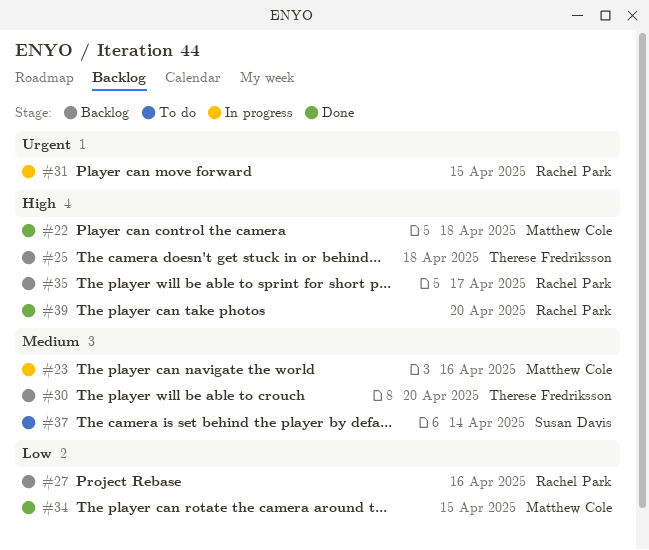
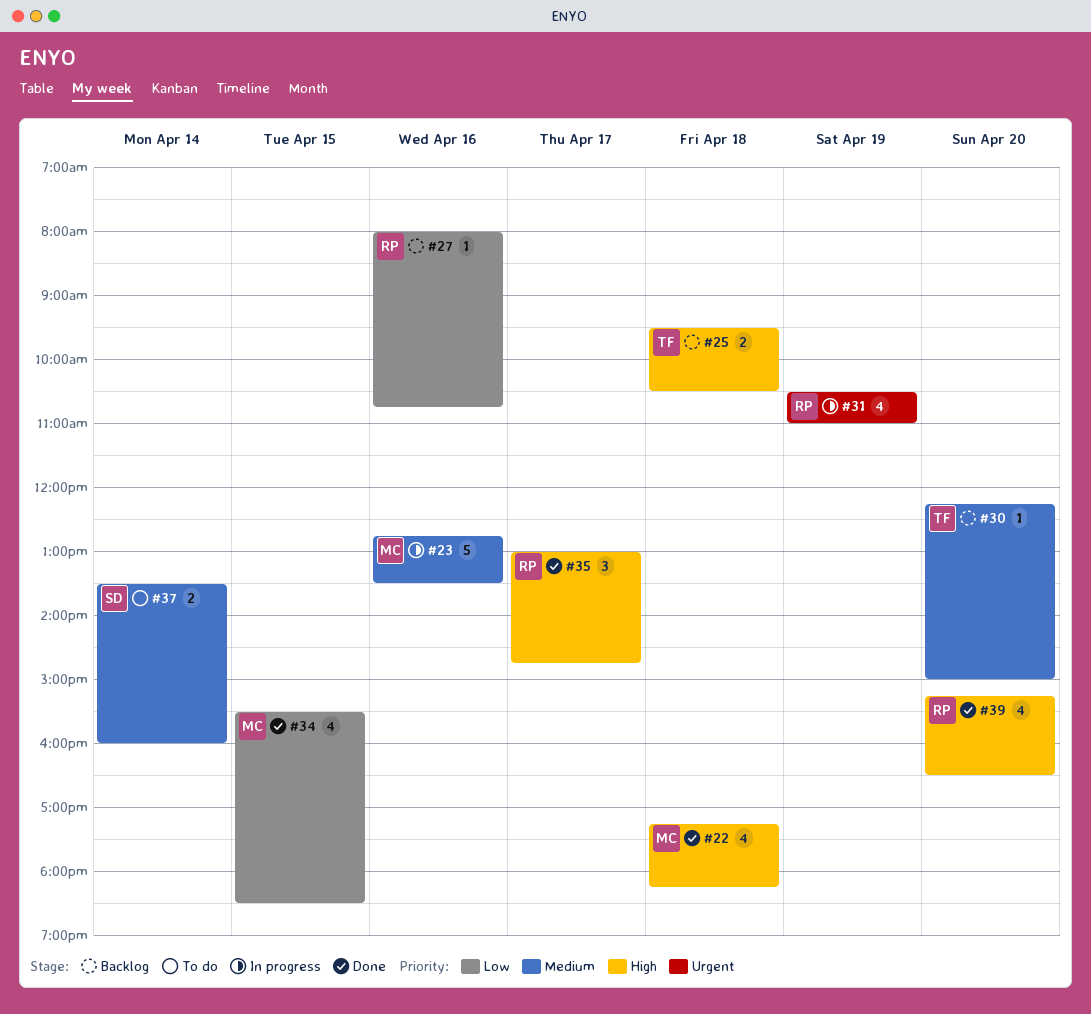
#31, day: Apr 15 -> Apr 19
#35, status: Backlog -> Done

